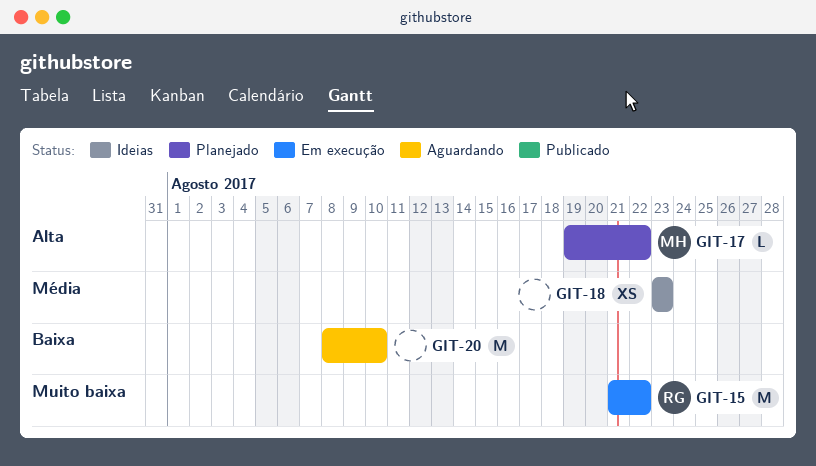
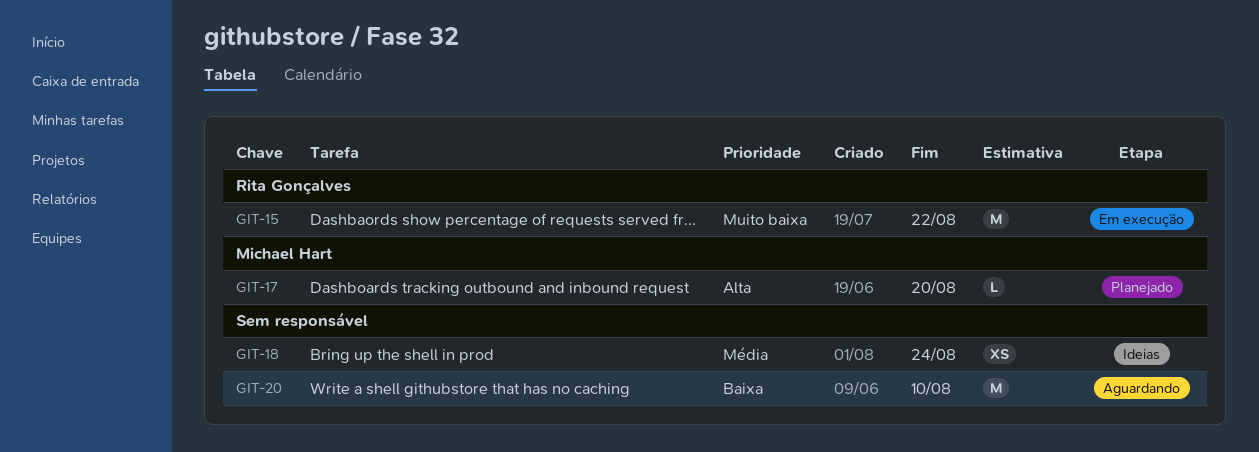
GIT-17, due: Aug 22 -> Aug 20
GIT-18, due: Aug 23 -> Aug 24

